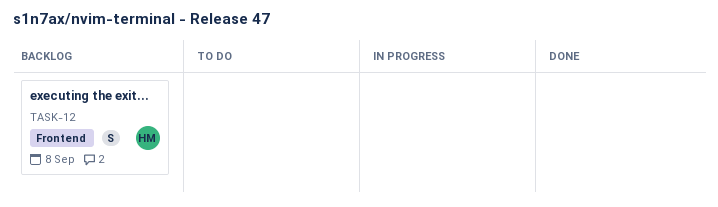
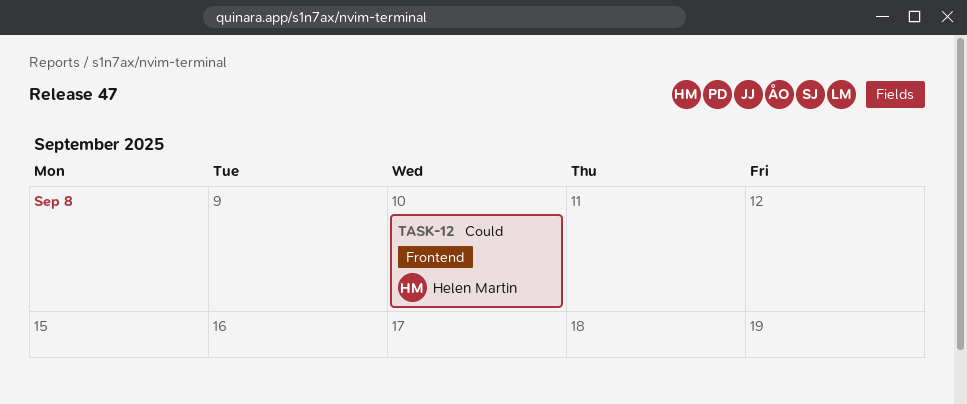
TASK-12, due: Sep 8 -> Sep 10

